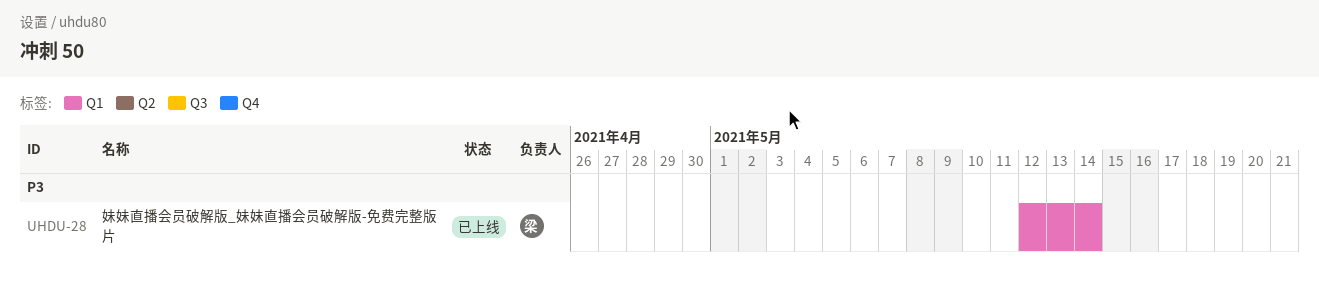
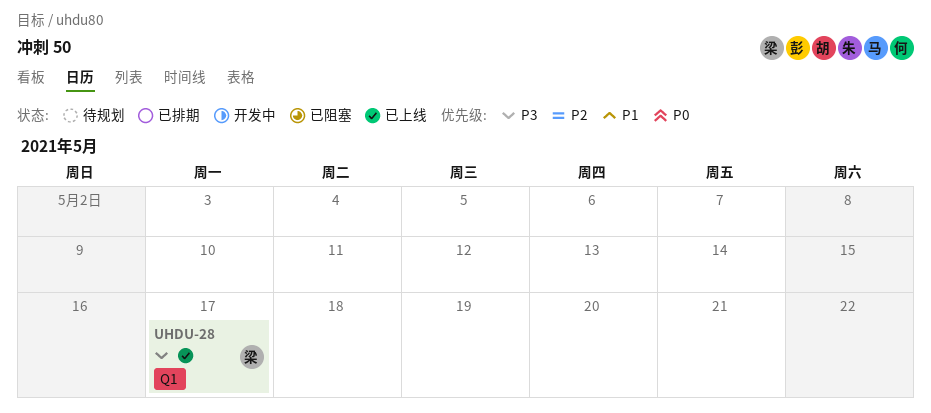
UHDU-28, due: May 14 -> May 17

